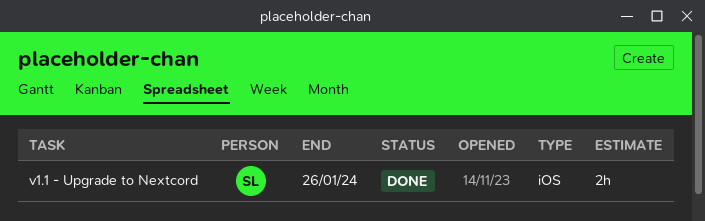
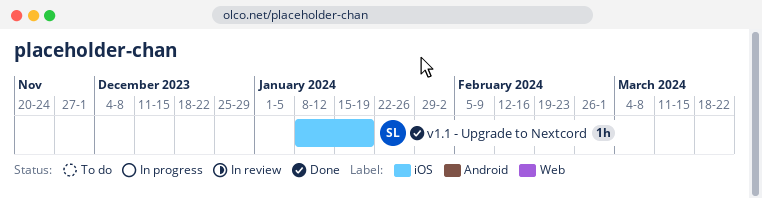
v1.1 - Upgrade to Nextcord, estimate: 2h -> 1h
v1.1 - Upgrade to Nextcord, due: Jan 26 -> Jan 19

